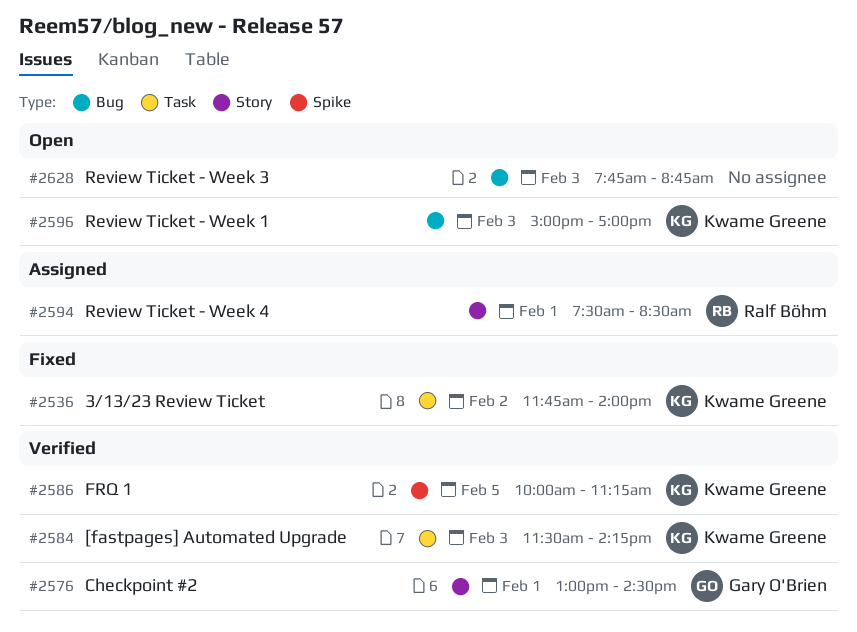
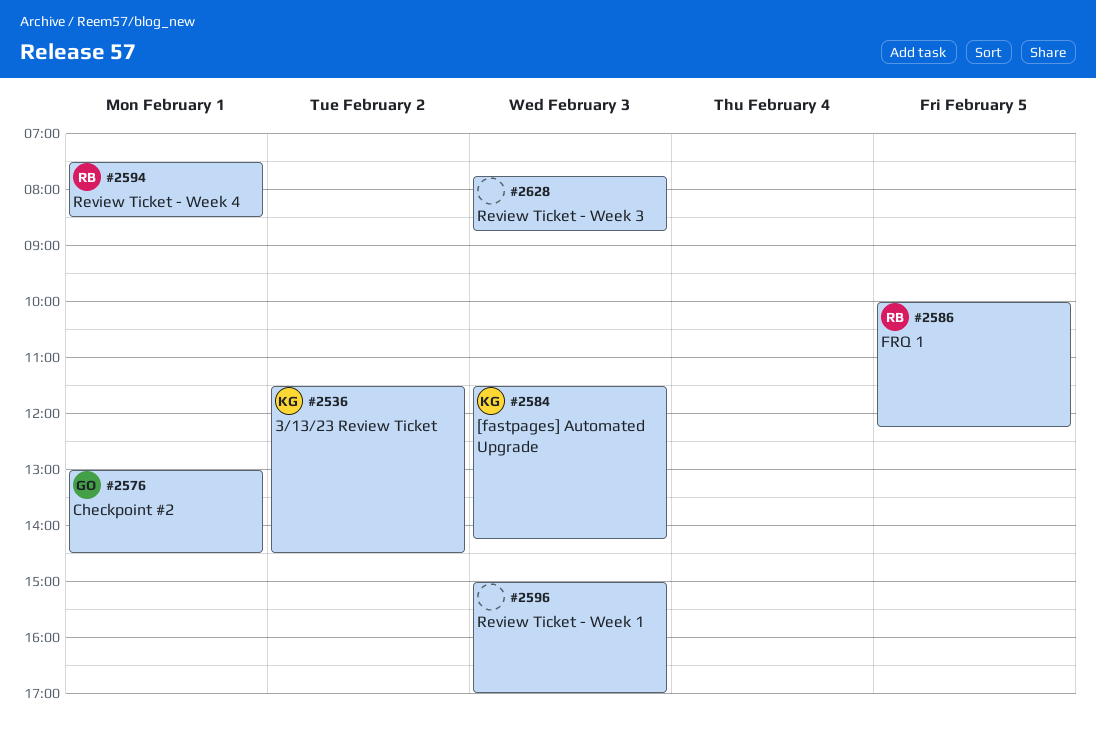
#2536, begins: 11:45 -> 11:30
#2536, ends: 14:00 -> 14:30
#2586, owner: Kwame Greene -> Ralf Böhm
#2586, ends: 11:15 -> 12:15
#2596, owner: Kwame Greene -> none

